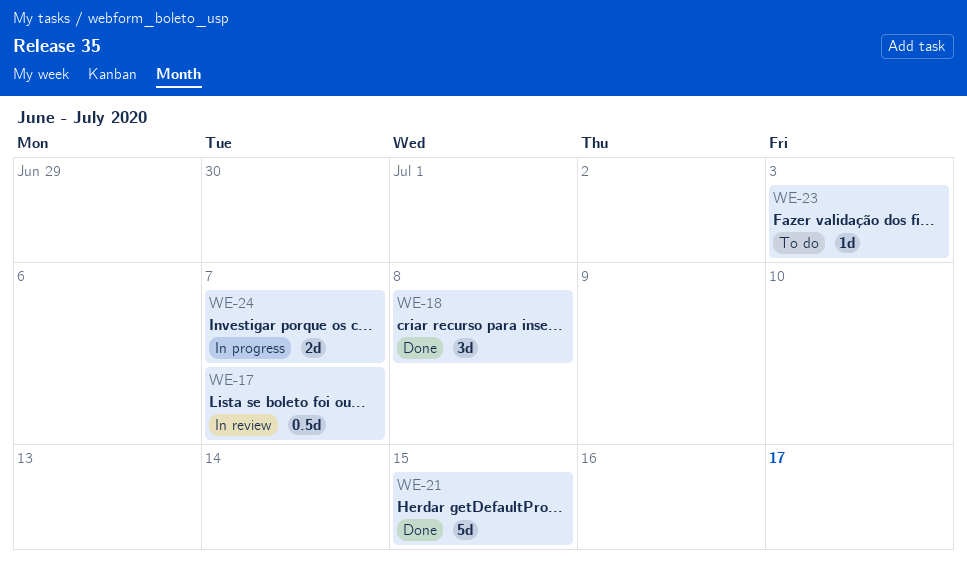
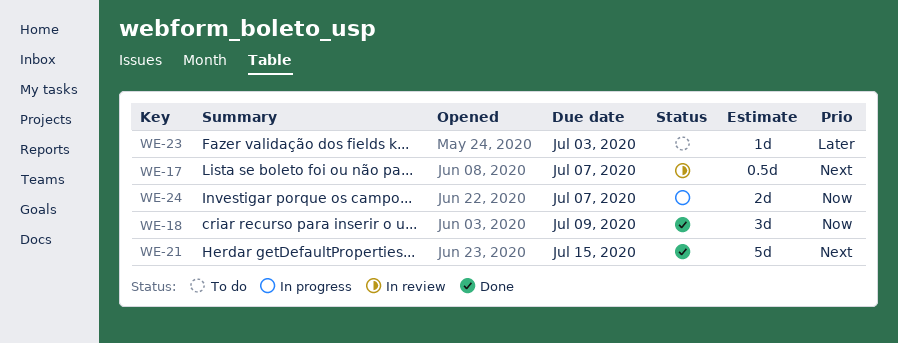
WE-18, due: Jul 8 -> Jul 9

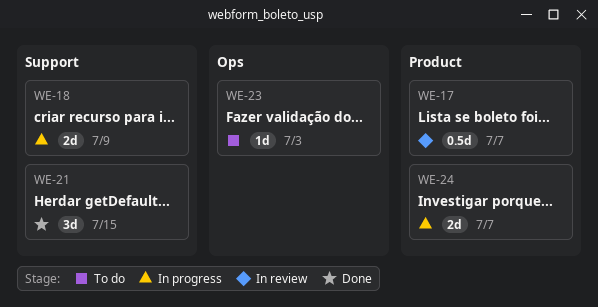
WE-18, status: Done -> In progress
WE-18, estimate: 3d -> 2d
WE-21, estimate: 5d -> 3d

